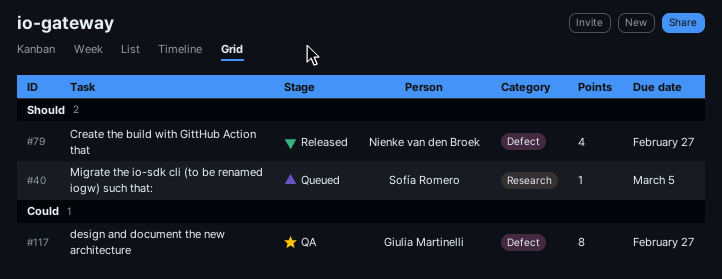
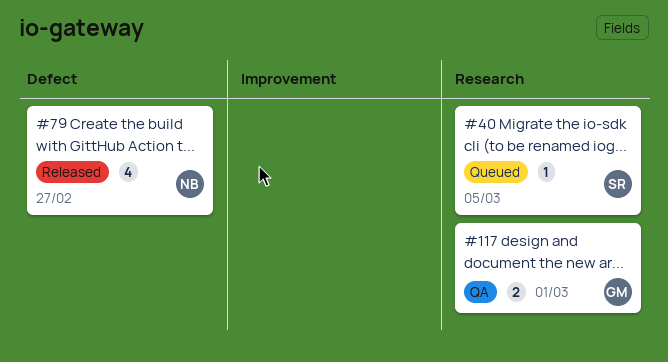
#117, label: Defect -> Research
#117, estimate: 8 -> 2
#117, due: Feb 27 -> Mar 1

